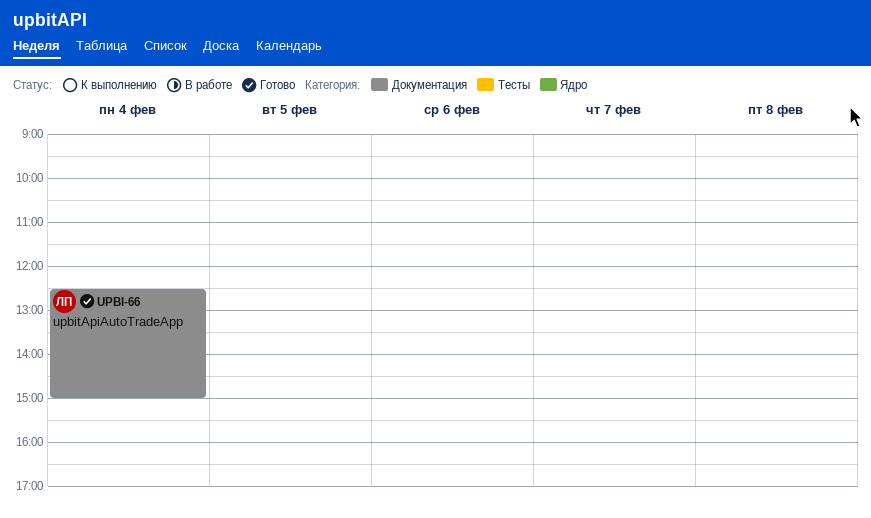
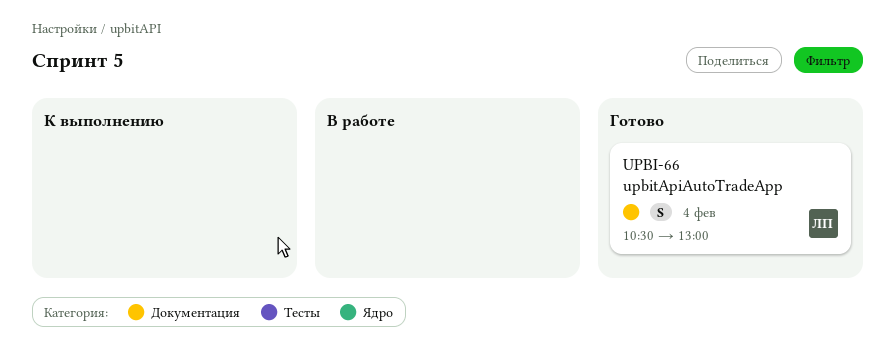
UPBI-66, begins: 12:30 -> 10:30
UPBI-66, ends: 15:00 -> 13:00

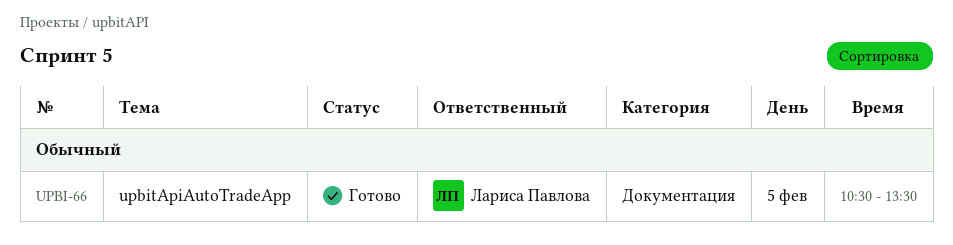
UPBI-66, day: Feb 4 -> Feb 5
UPBI-66, ends: 13:00 -> 13:30

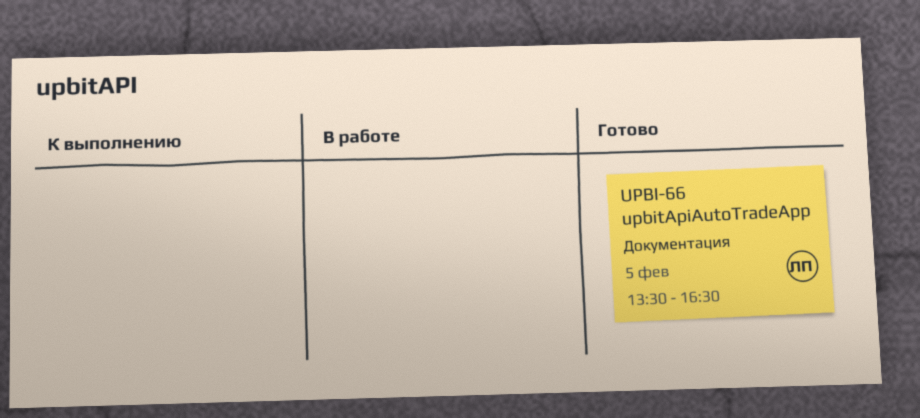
UPBI-66, begins: 10:30 -> 13:30
UPBI-66, ends: 13:30 -> 16:30

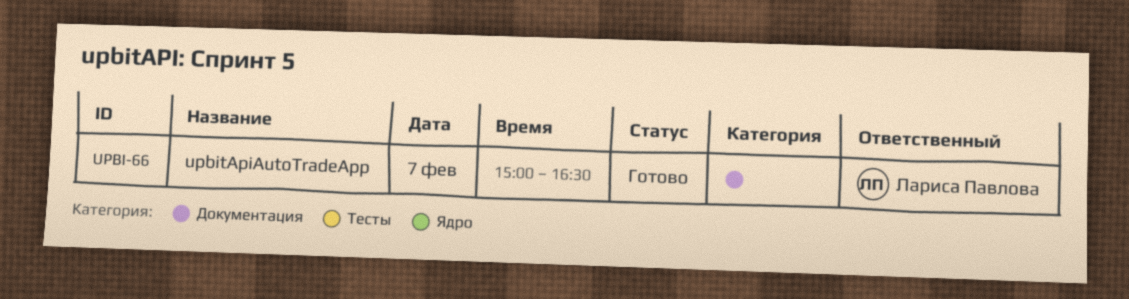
UPBI-66, day: Feb 5 -> Feb 7
UPBI-66, begins: 13:30 -> 15:00

